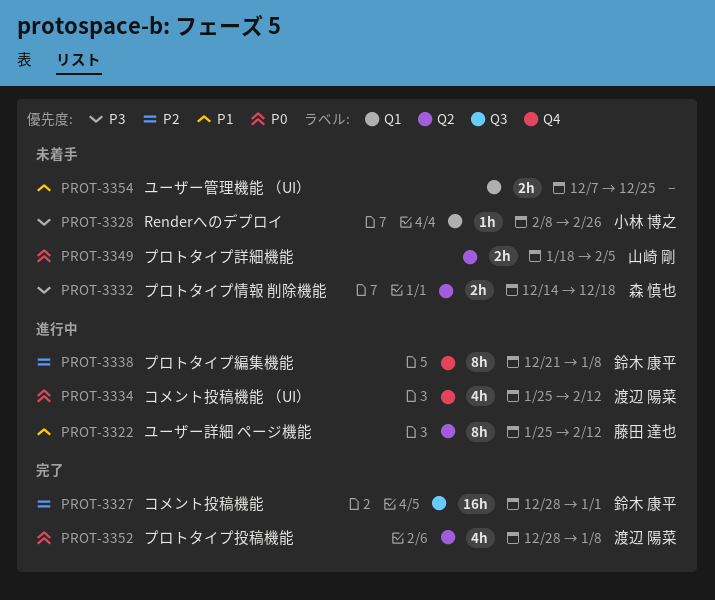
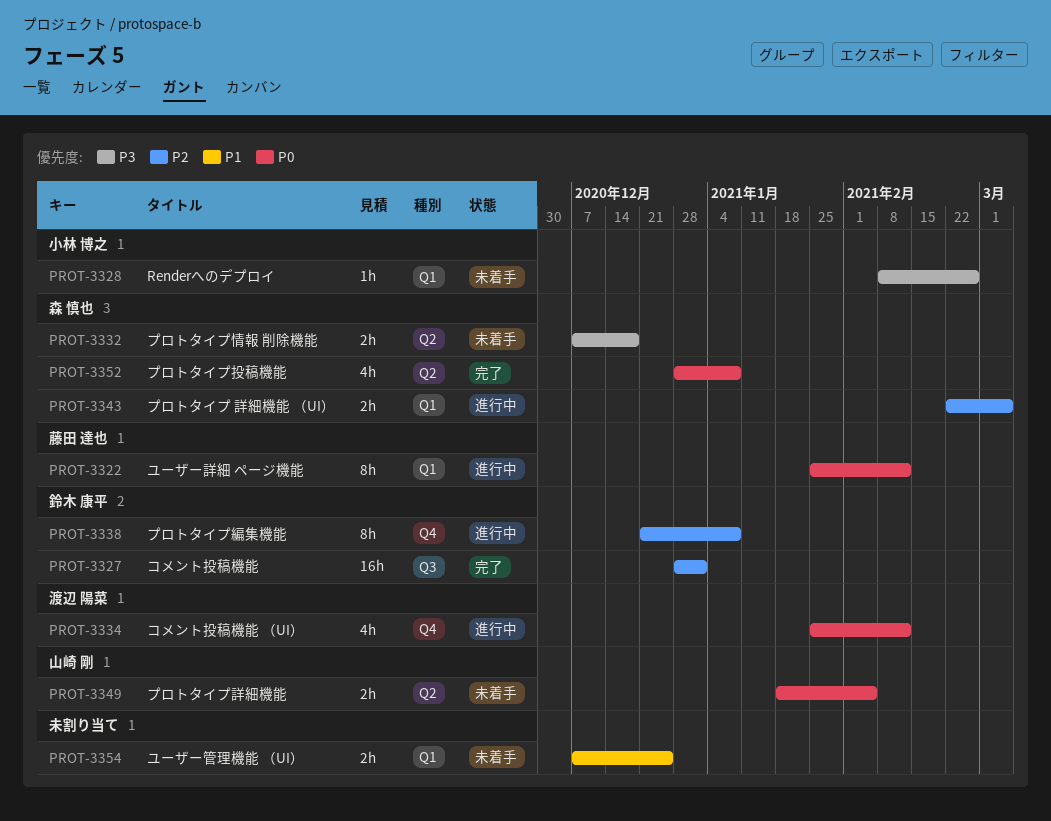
PROT-3322, priority: P1 -> P0
PROT-3322, label: Q2 -> Q1
PROT-3332, start: Dec 14 -> Dec 7
PROT-3343: none -> present
PROT-3352, owner: 渡辺 陽菜 -> 森 慎也

